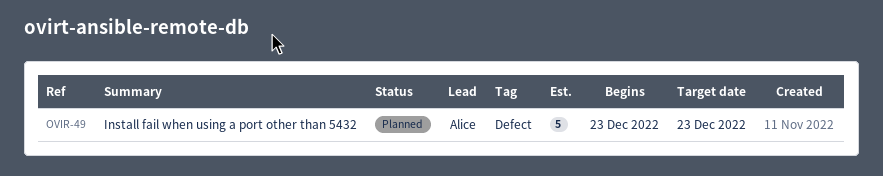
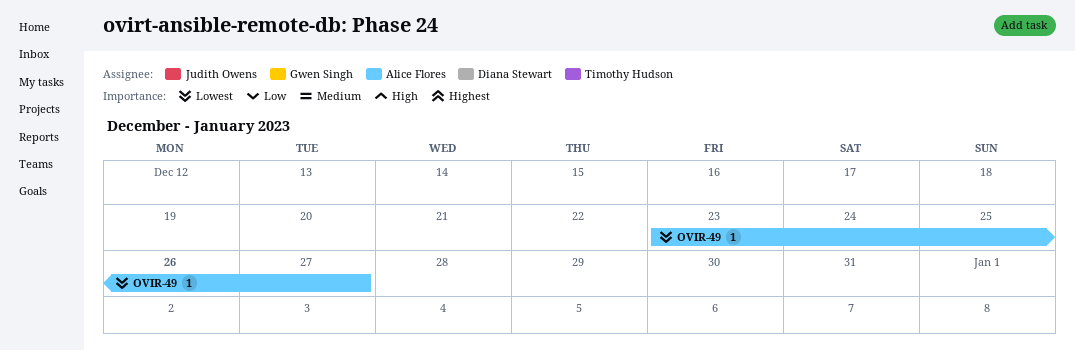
OVIR-49, estimate: 5 -> 1
OVIR-49, due: Dec 23 -> Dec 27

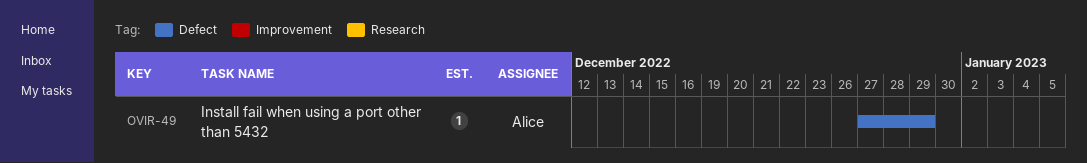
OVIR-49, start: Dec 23 -> Dec 27
OVIR-49, due: Dec 27 -> Dec 29

